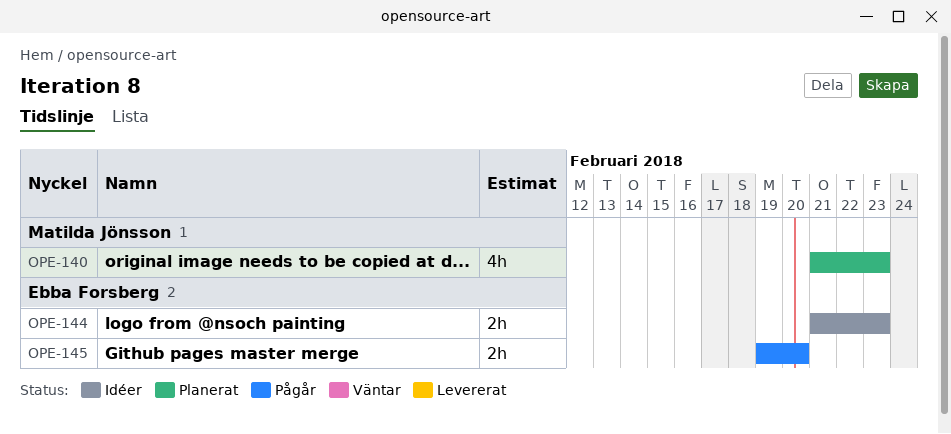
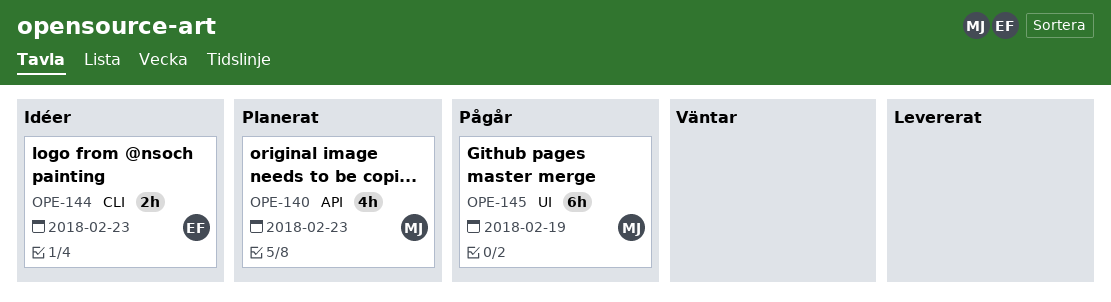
OPE-145, owner: Ebba Forsberg -> Matilda Jönsson
OPE-145, estimate: 2h -> 6h
OPE-145, due: Feb 20 -> Feb 19

